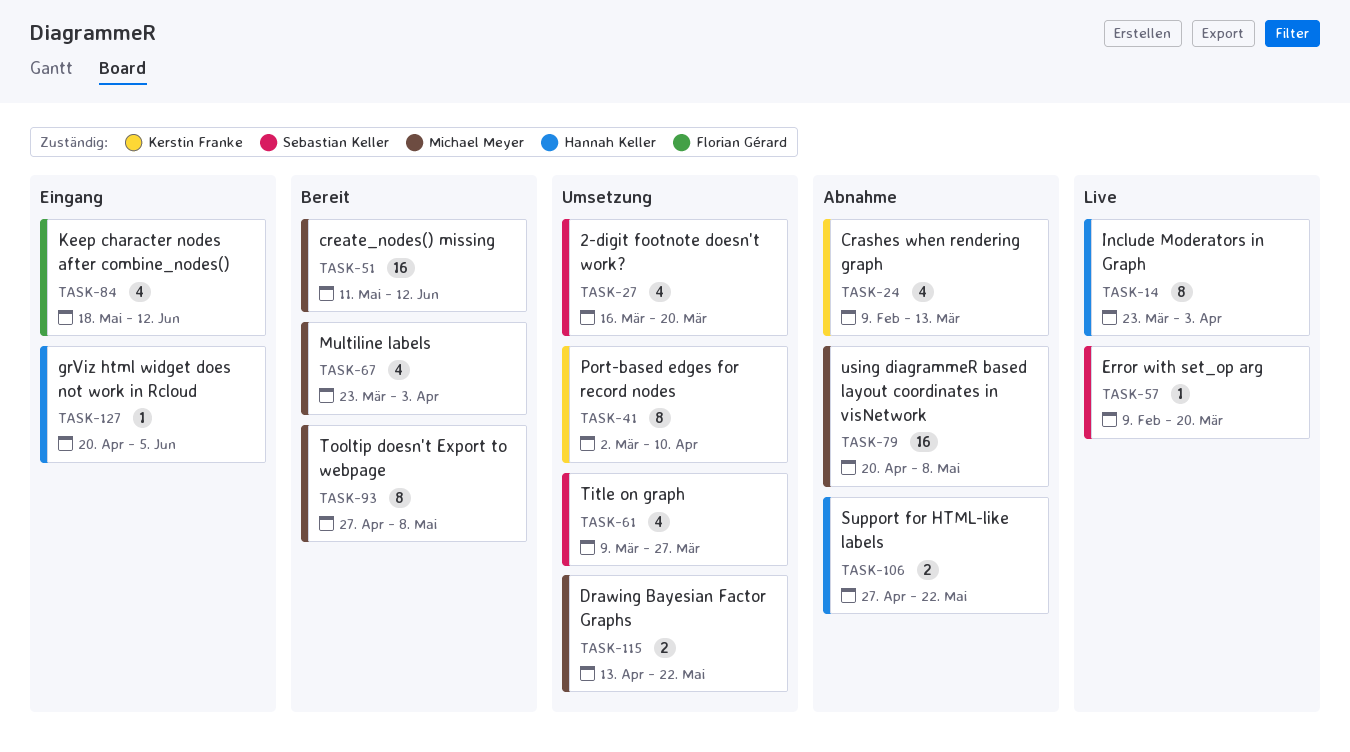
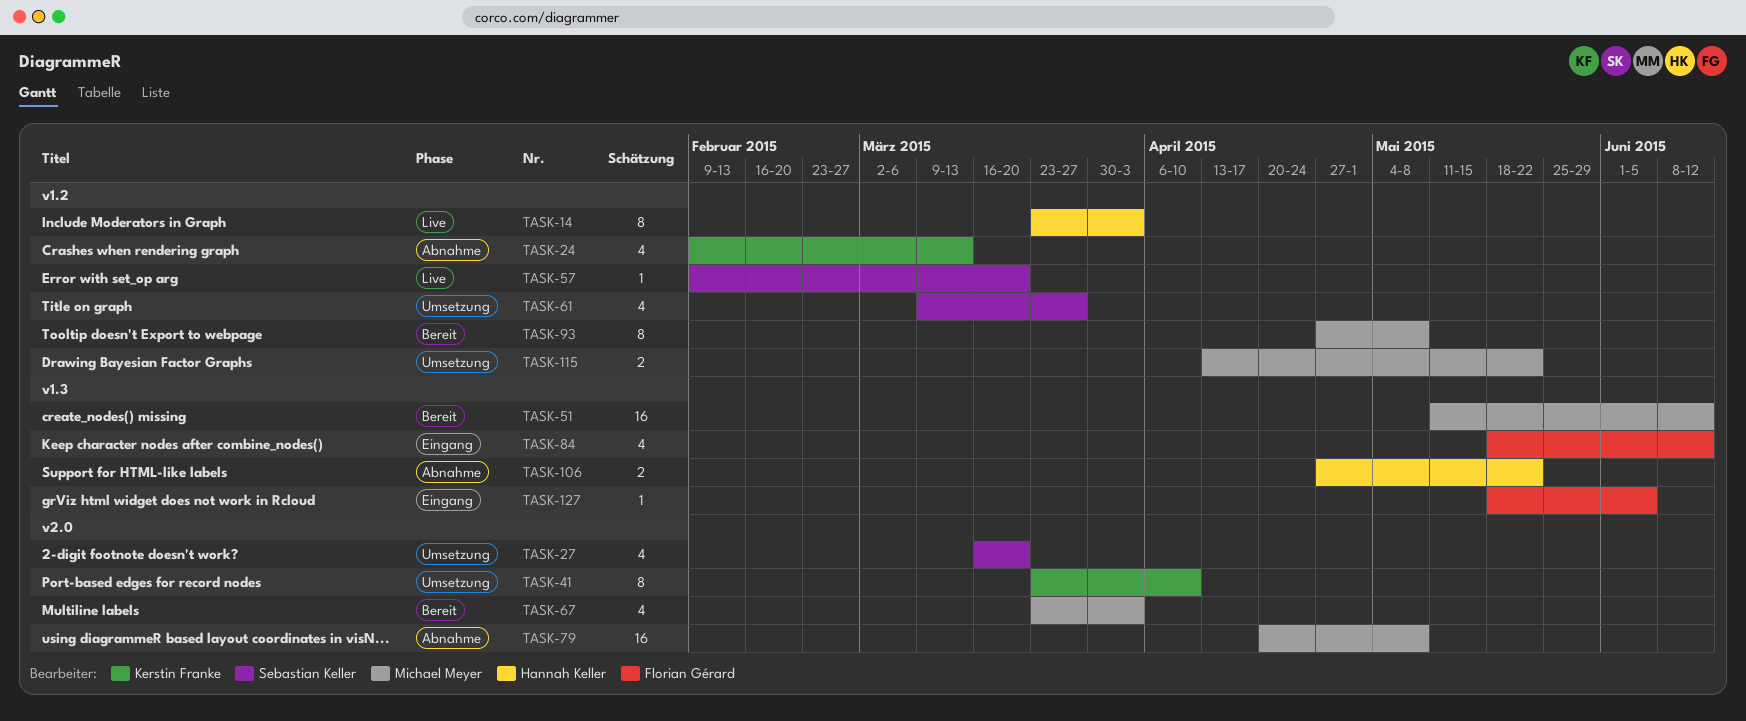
TASK-41, start: Mar 2 -> Mar 23
TASK-127, owner: Hannah Keller -> Florian Gérard
TASK-127, start: Apr 20 -> May 18

